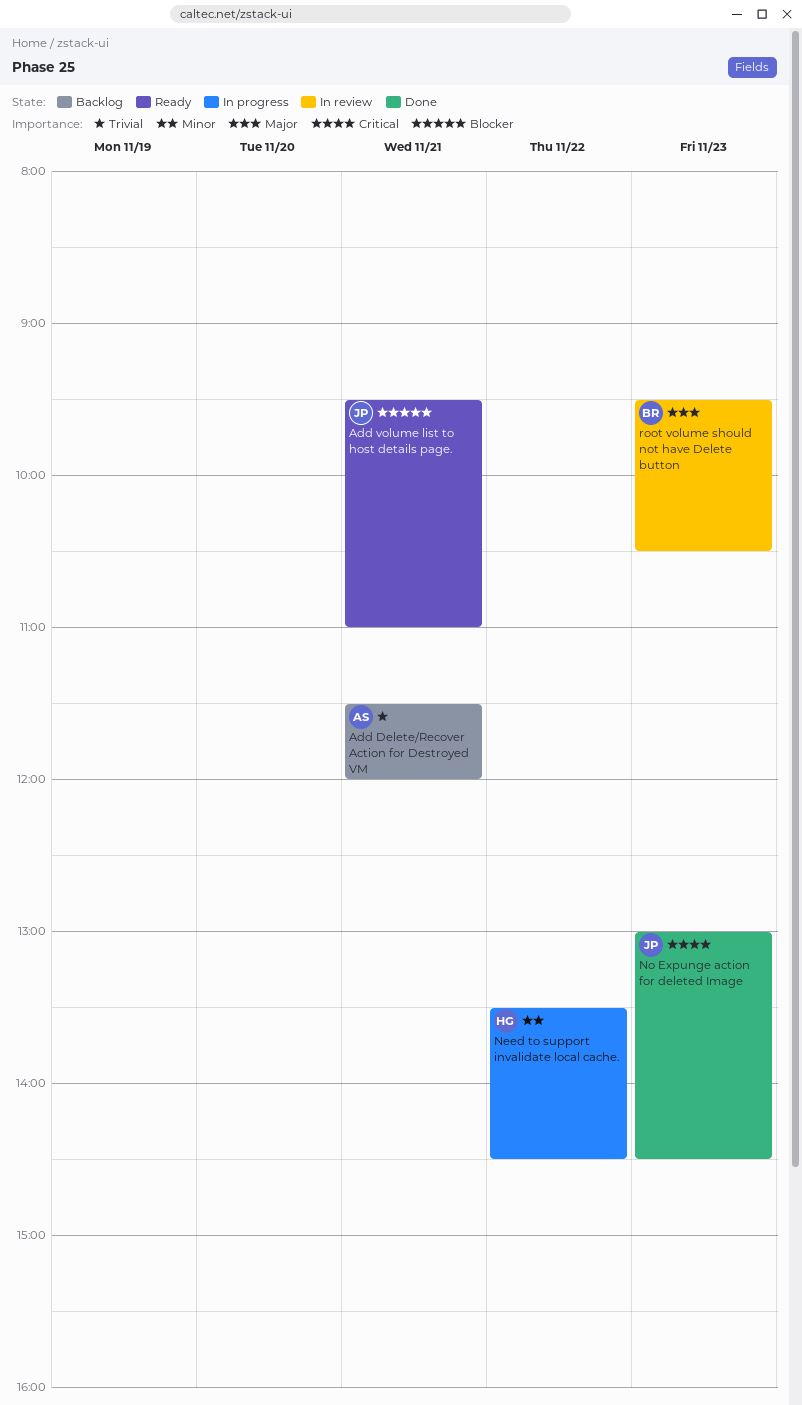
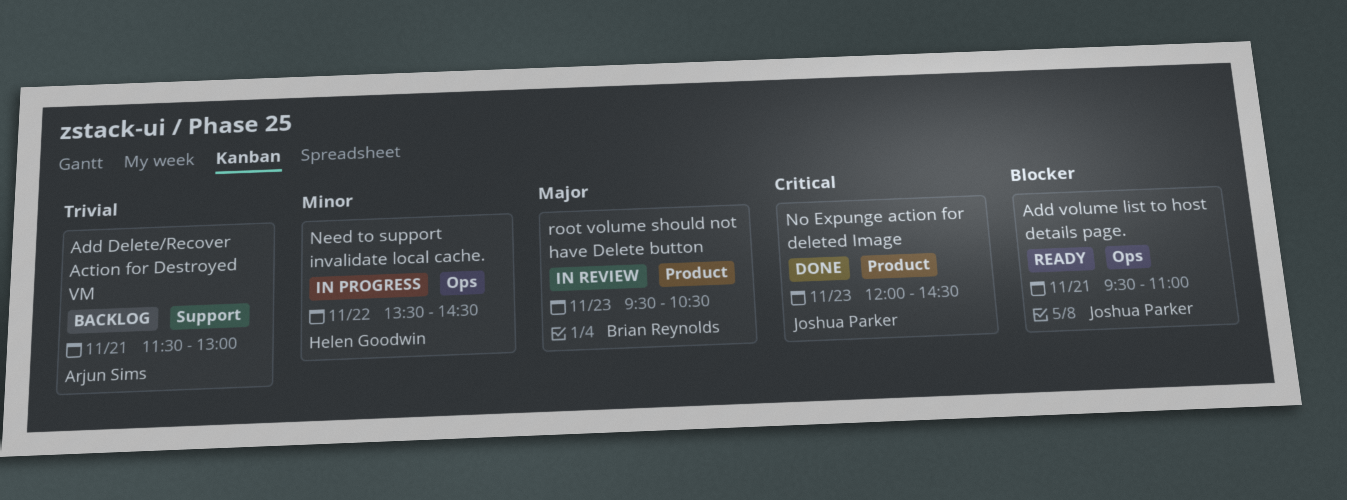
Add Delete/Recover Action for Destroyed VM, ends: 12:00 -> 13:00
No Expunge action for deleted Image, begins: 13:00 -> 12:00

